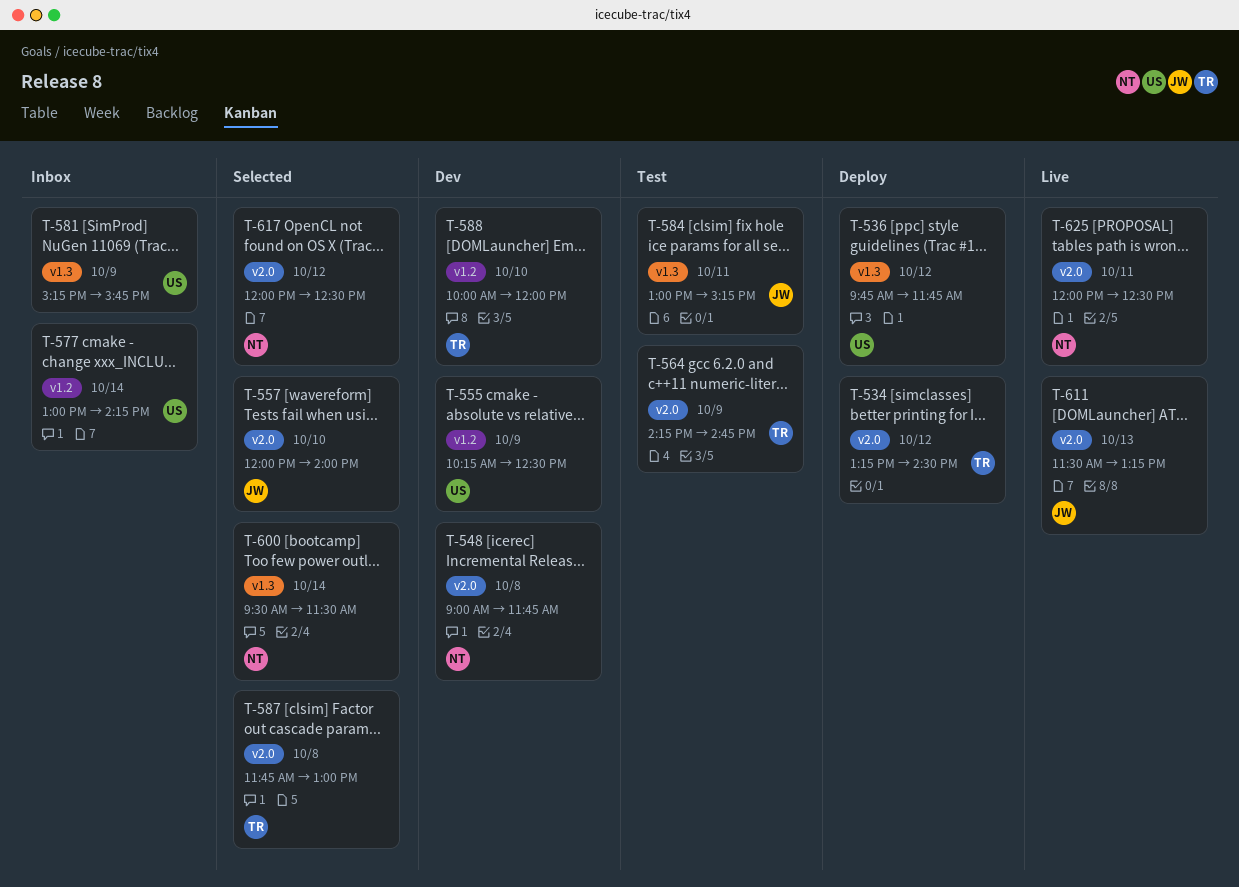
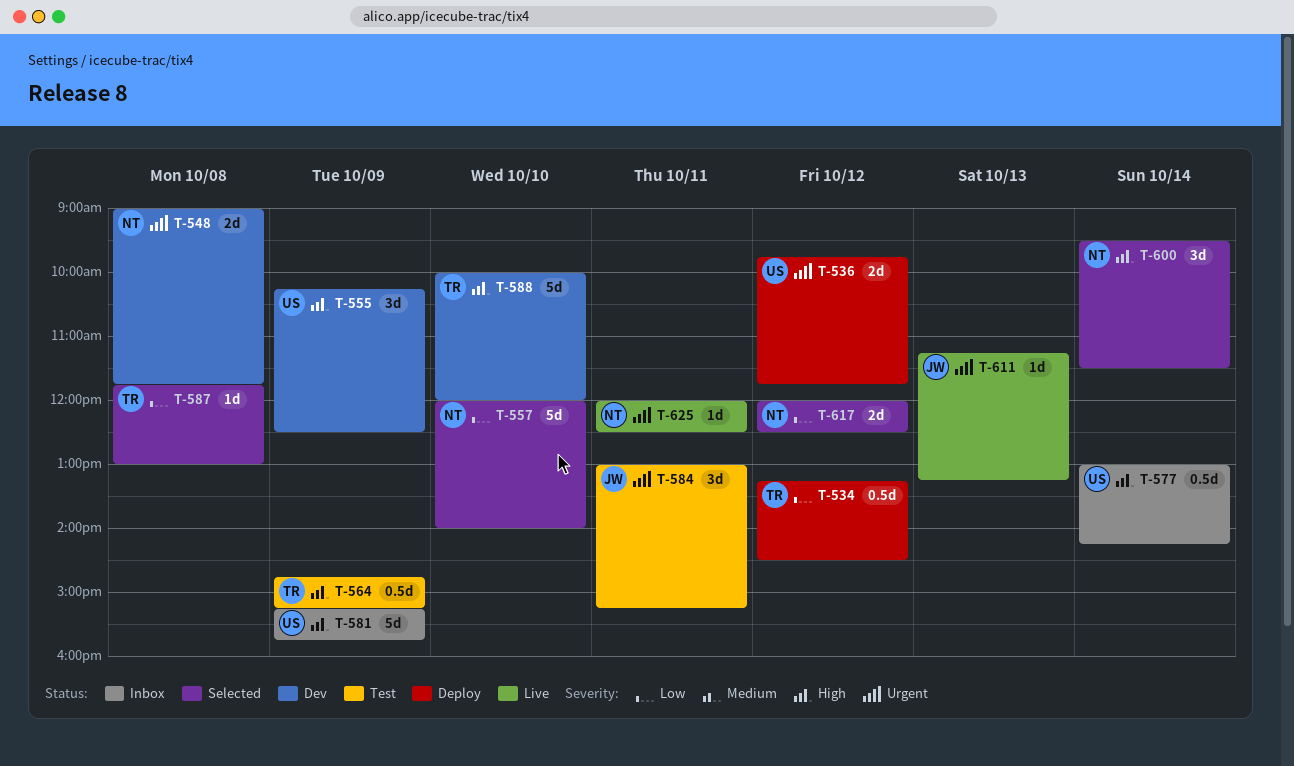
T-557, owner: JW -> NT
T-564, begins: 14:15 -> 14:45
T-564, ends: 14:45 -> 15:15
T-611, begins: 11:30 -> 11:15

